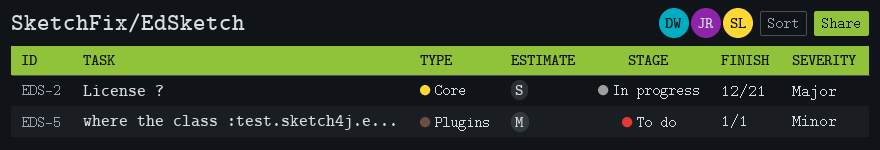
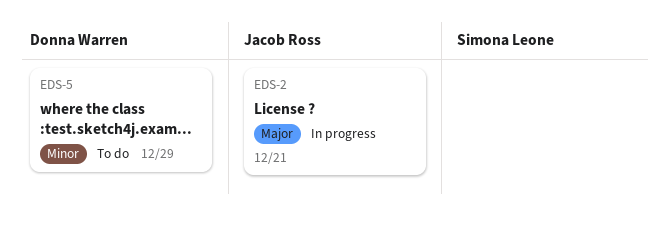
EDS-5, due: Jan 1 -> Dec 29

